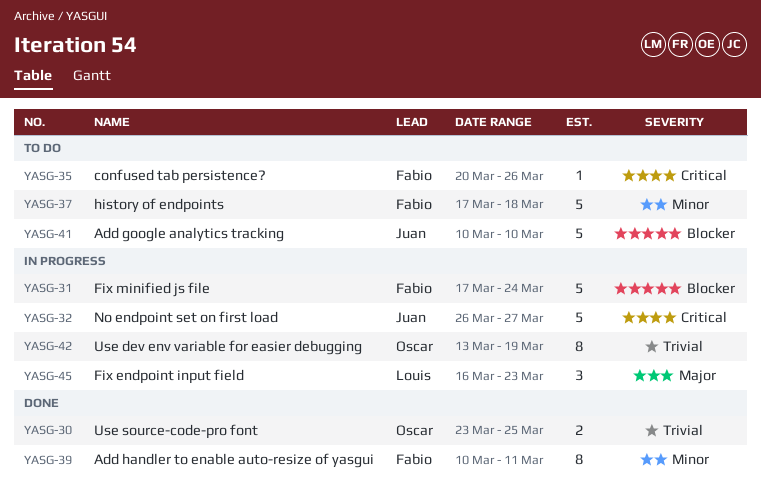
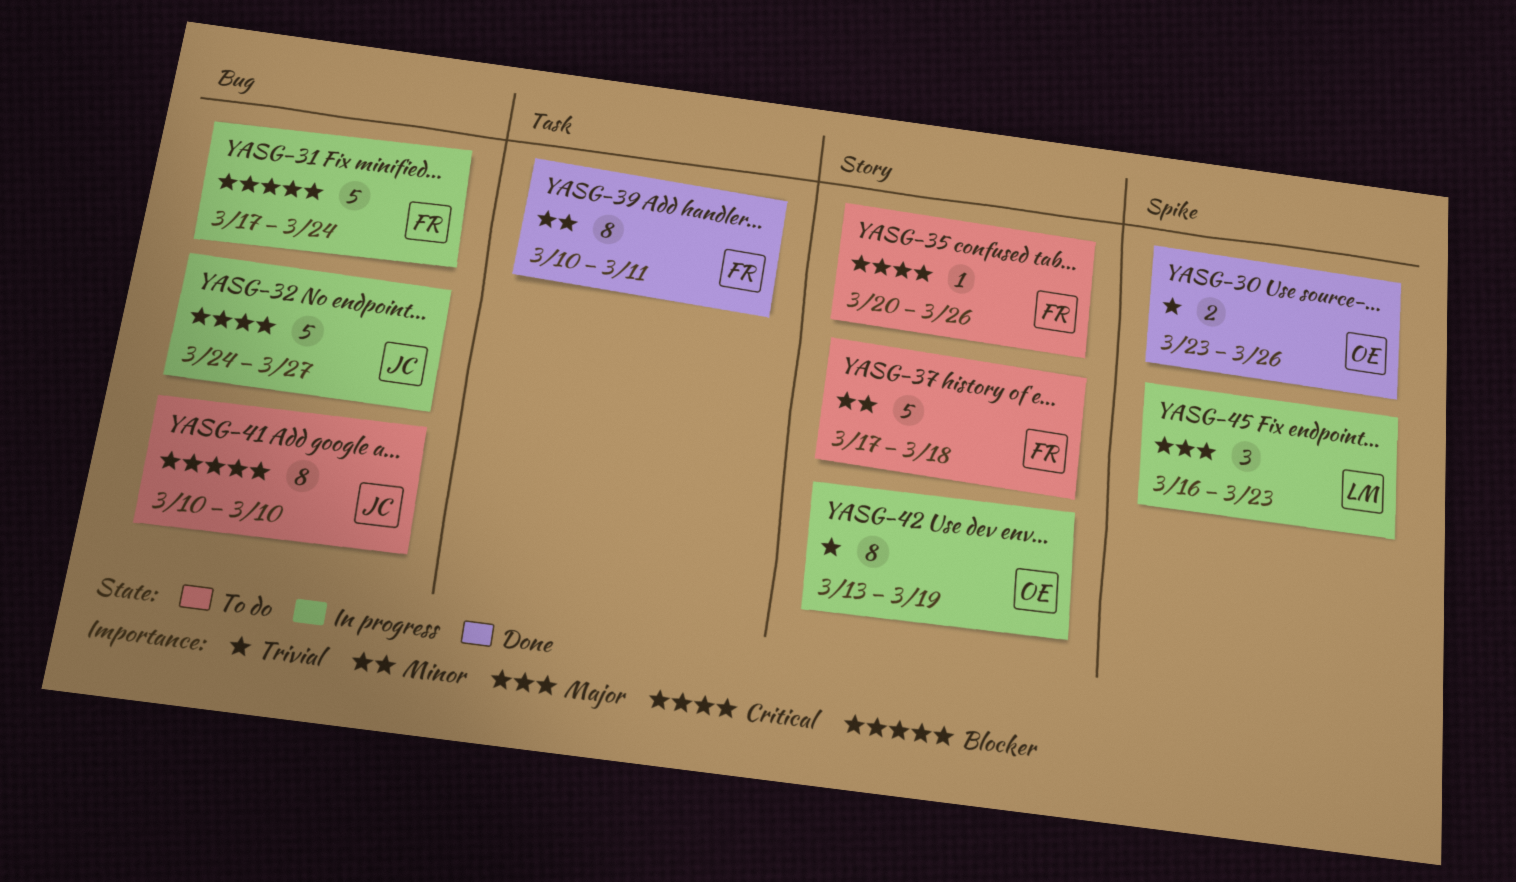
YASG-30, due: Mar 25 -> Mar 26
YASG-32, start: Mar 26 -> Mar 24
YASG-41, estimate: 5 -> 8

